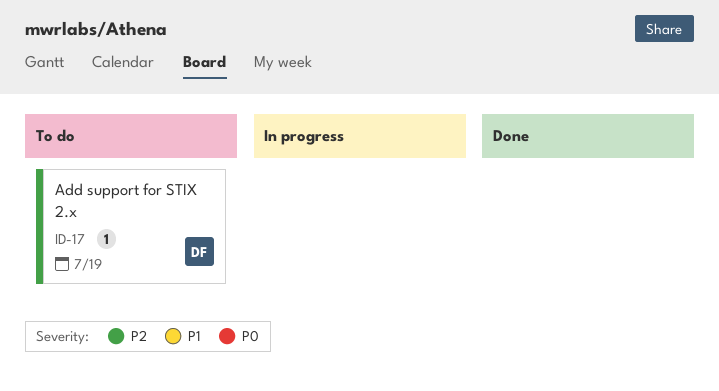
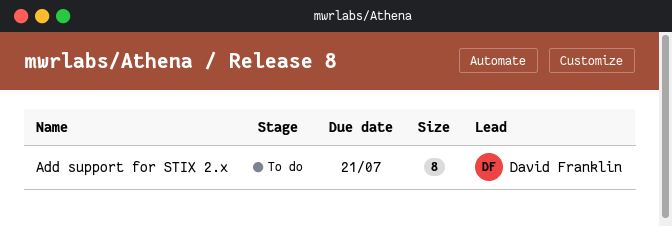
Add support for STIX 2.x, estimate: 1 -> 8
Add support for STIX 2.x, due: Jul 19 -> Jul 21

